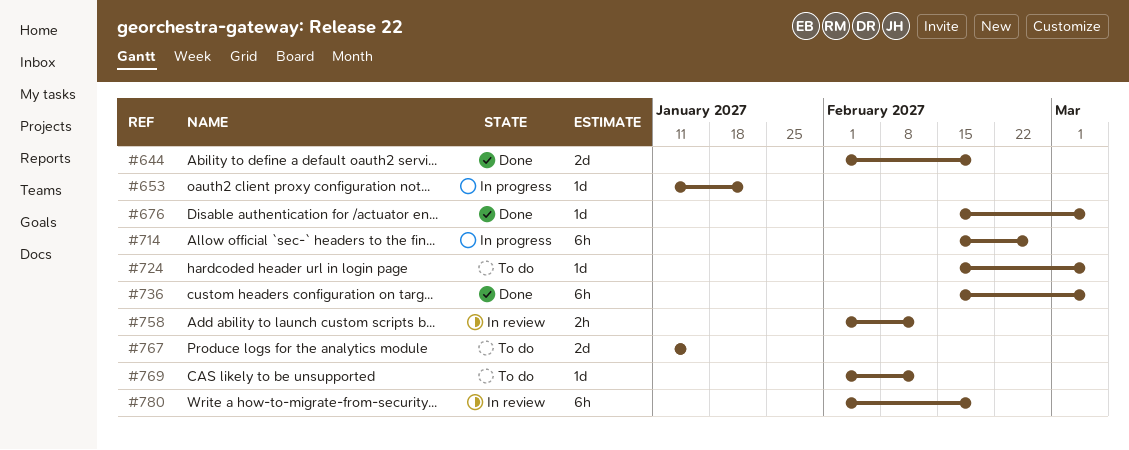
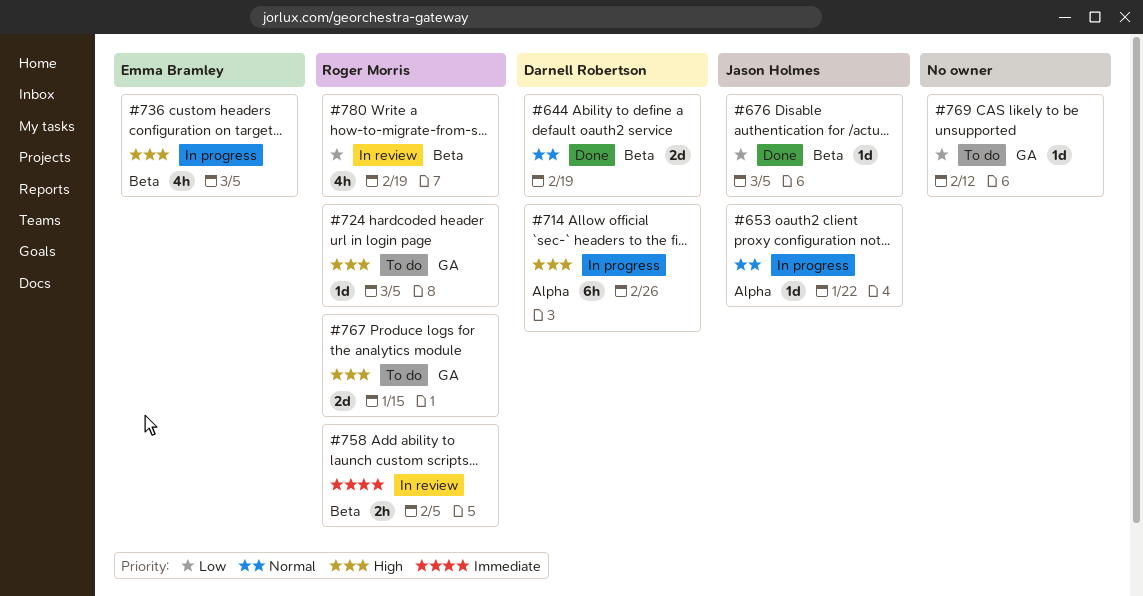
#736, status: Done -> In progress
#736, estimate: 6h -> 4h
#758, due: Feb 12 -> Feb 5
#780, estimate: 6h -> 4h

